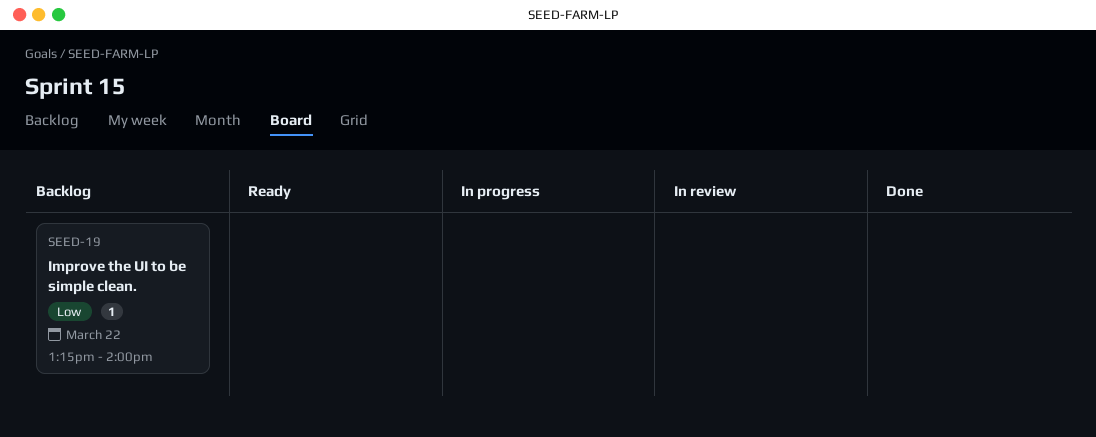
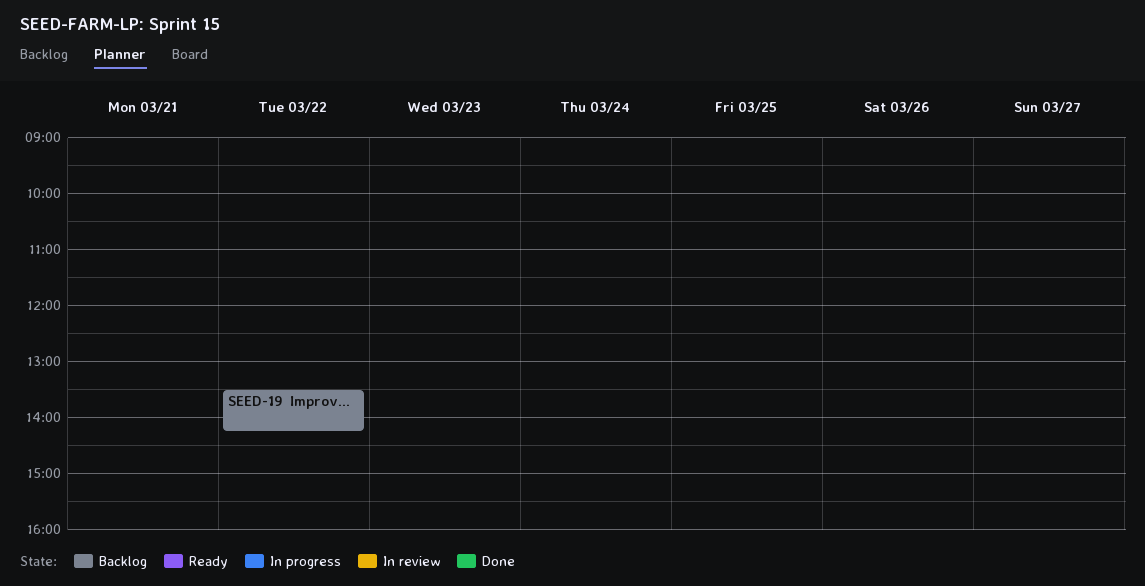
SEED-19, begins: 13:15 -> 13:30
SEED-19, ends: 14:00 -> 14:15

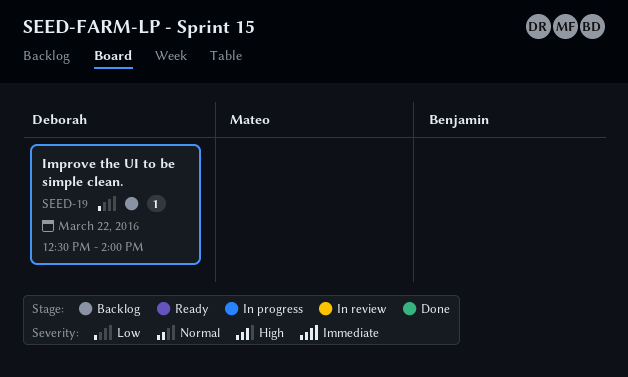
SEED-19, begins: 13:30 -> 12:30
SEED-19, ends: 14:15 -> 14:00

